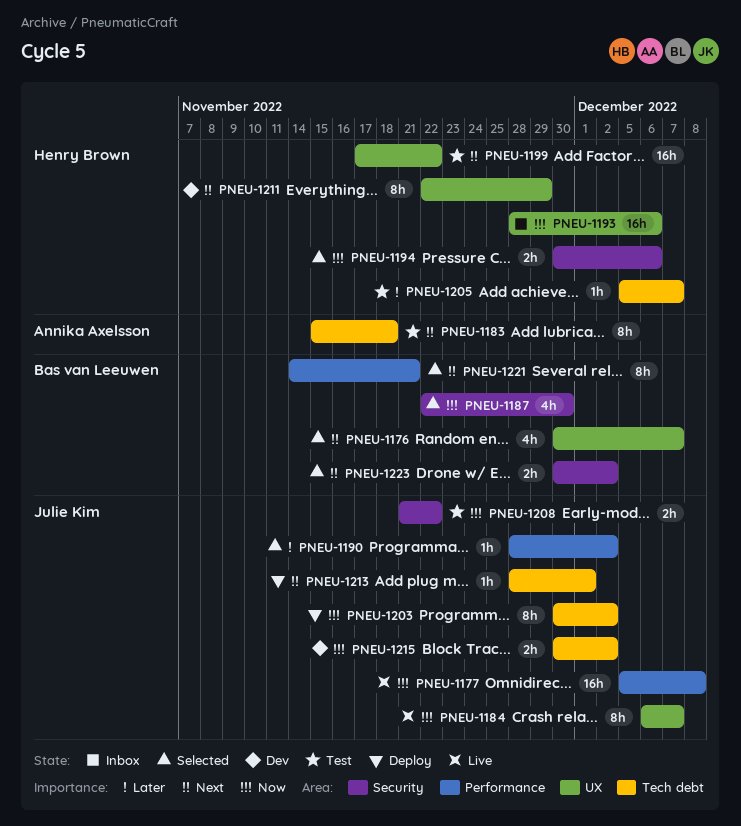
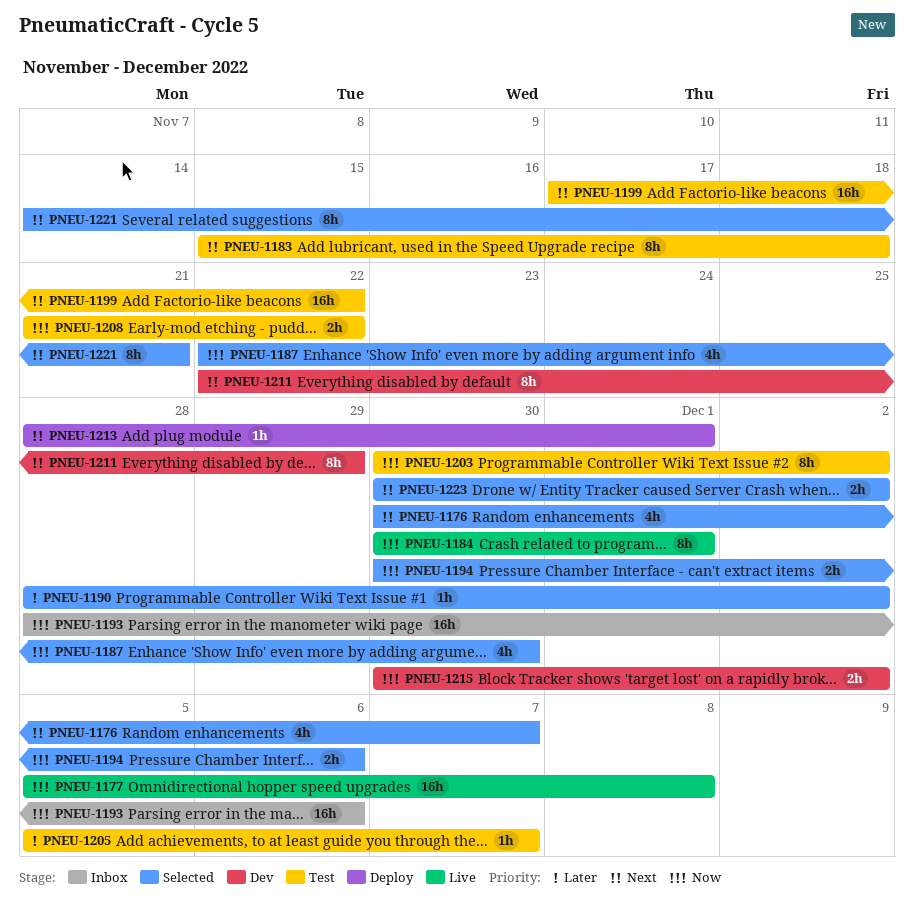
PNEU-1184, start: Dec 6 -> Nov 30
PNEU-1184, due: Dec 7 -> Dec 1
PNEU-1203, status: Deploy -> Test

